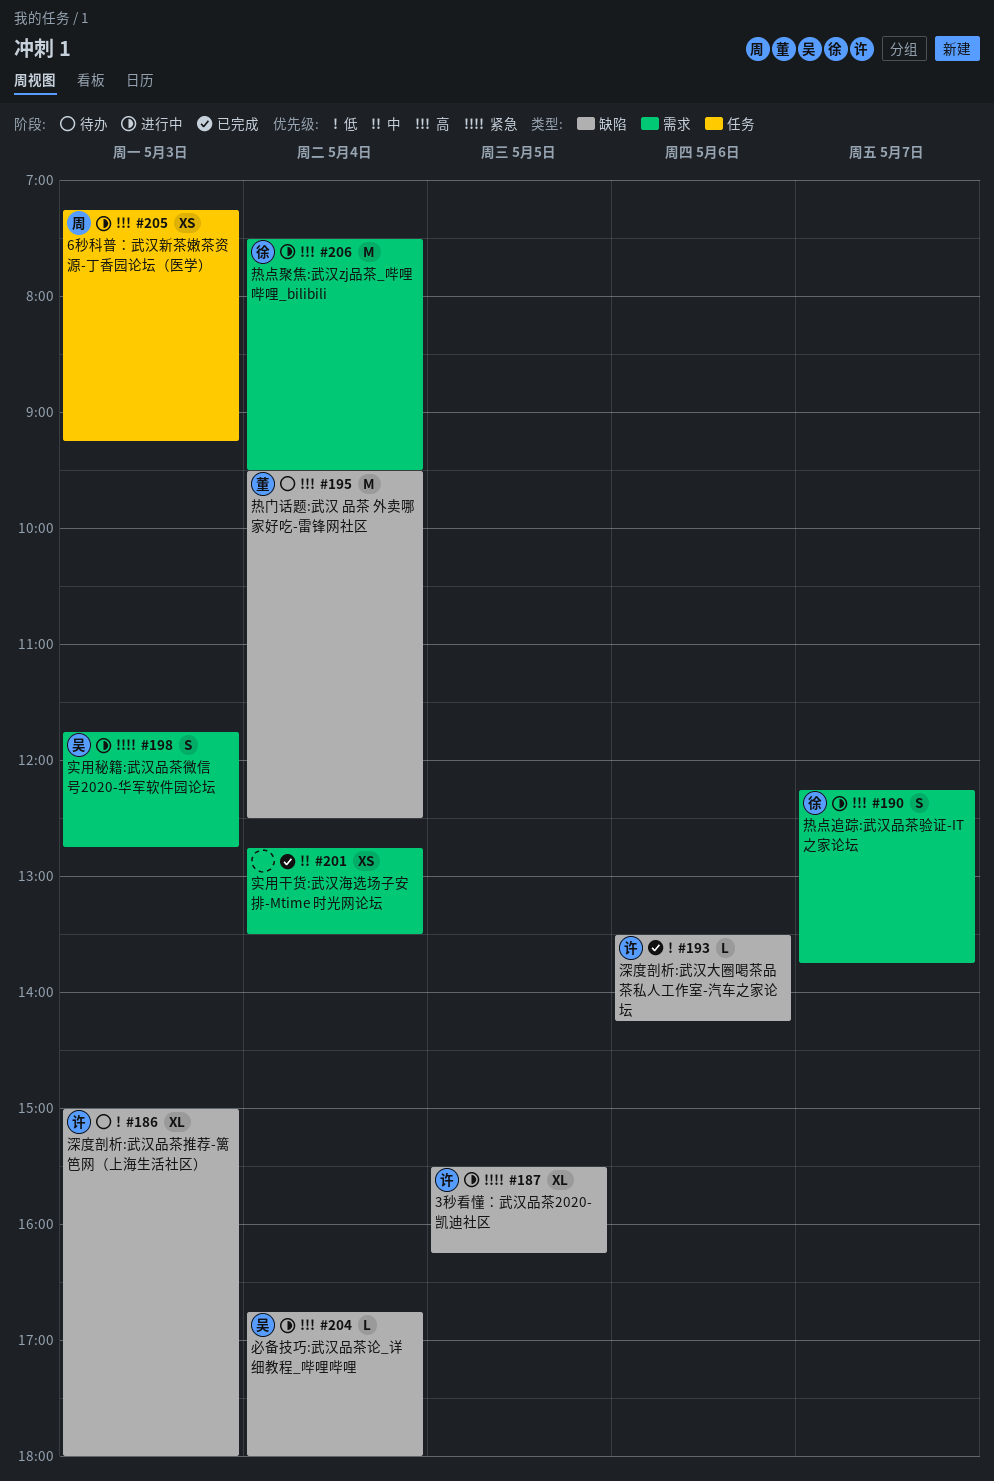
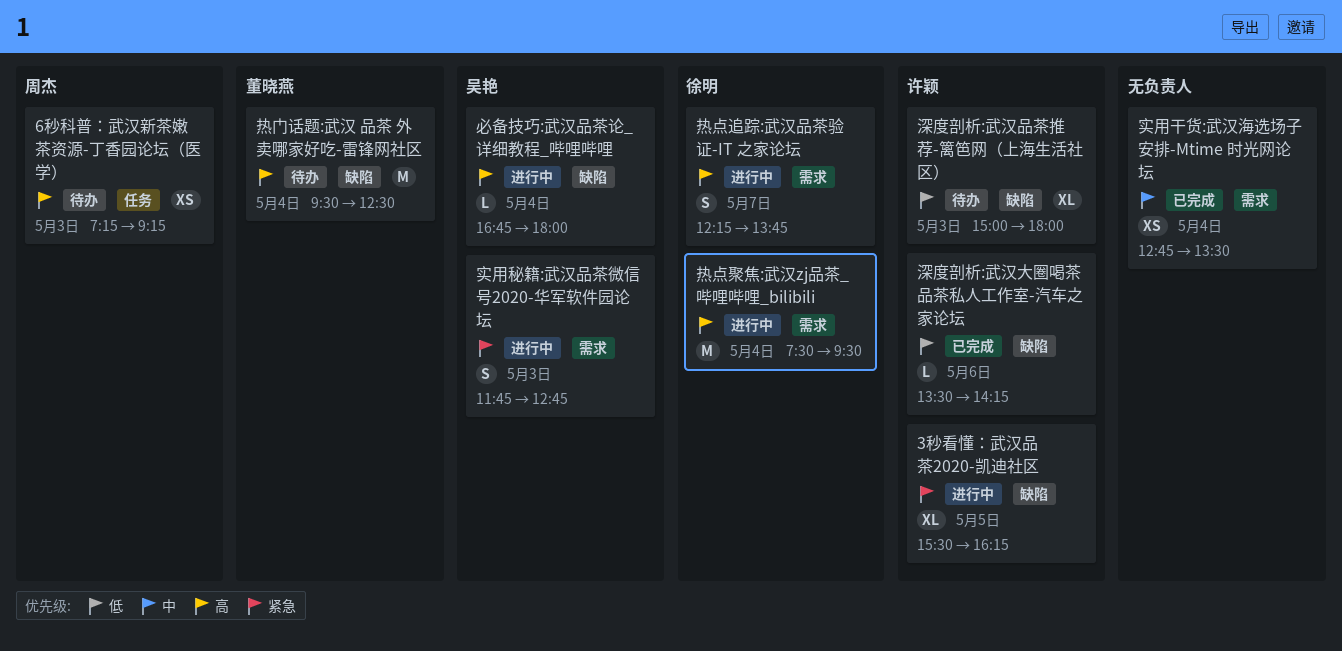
6秒科普：武汉新茶嫩茶资源-丁香园论坛（医学）, status: 进行中 -> 待办

